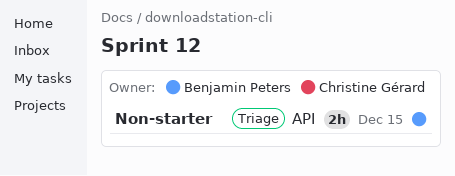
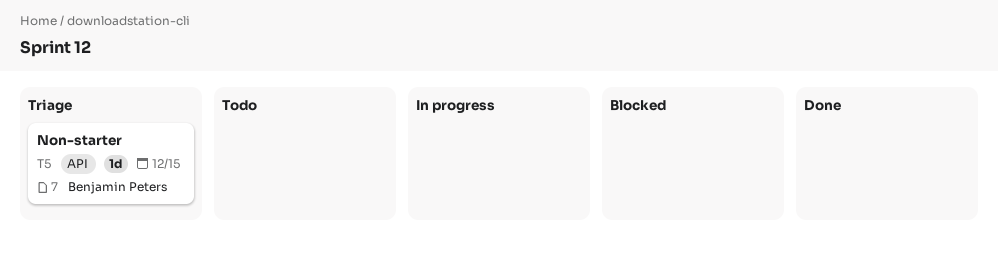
Non-starter, estimate: 2h -> 1d

